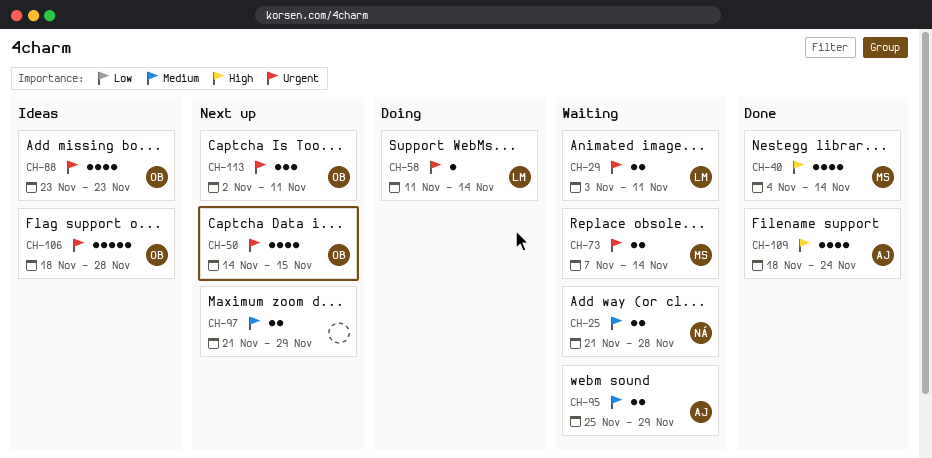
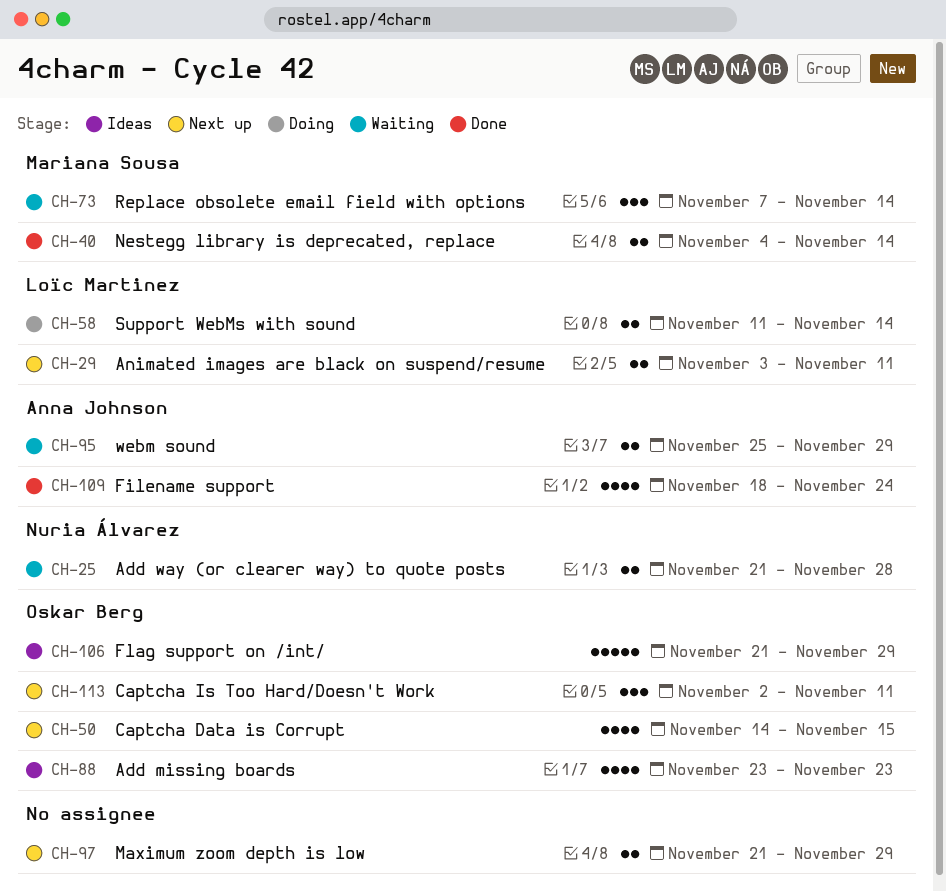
CH-29, status: Waiting -> Next up
CH-40, estimate: 4 -> 2
CH-58, estimate: 1 -> 2
CH-73, estimate: 2 -> 3
CH-106, start: Nov 18 -> Nov 21
CH-106, due: Nov 28 -> Nov 29

